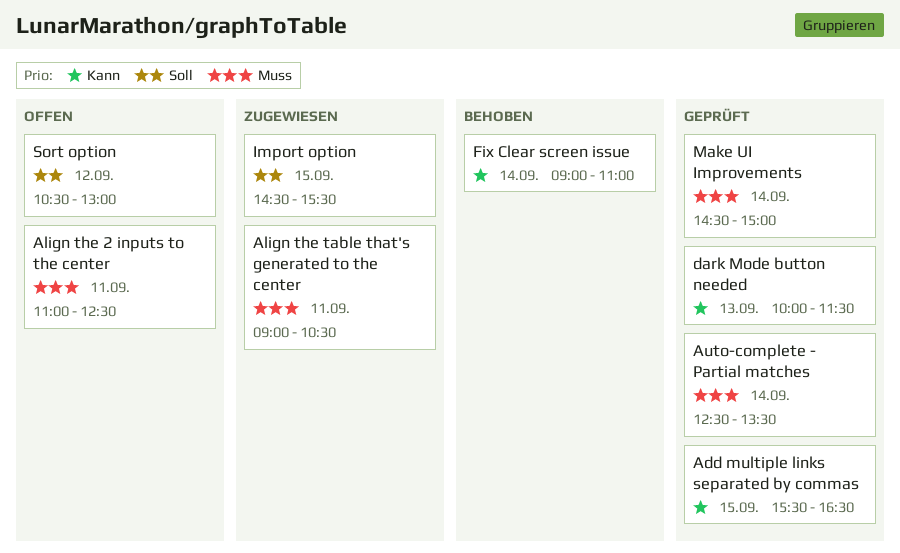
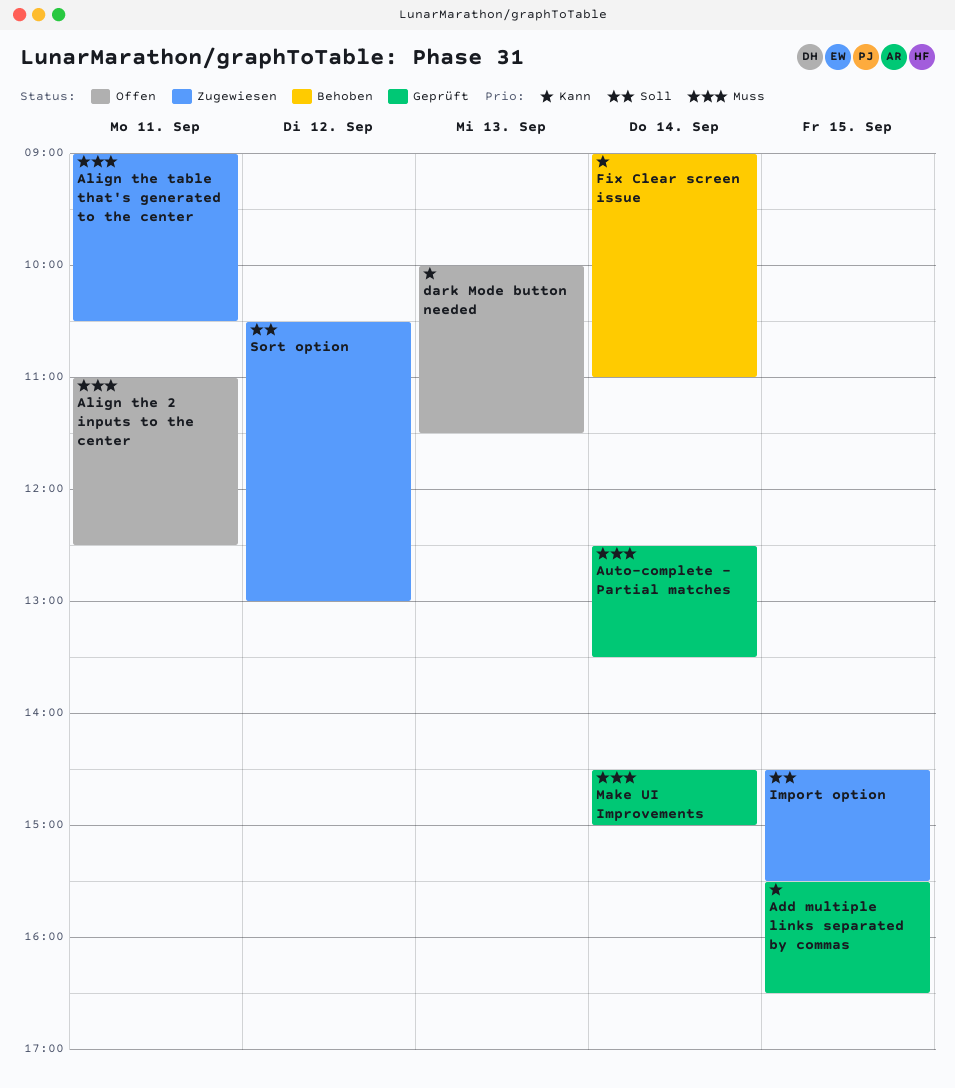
dark Mode button needed, status: Geprüft -> Offen
Sort option, status: Offen -> Zugewiesen

